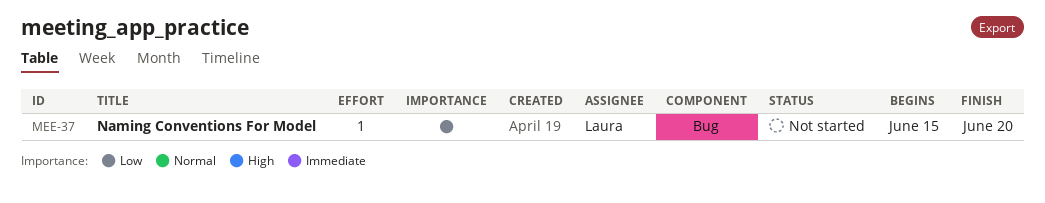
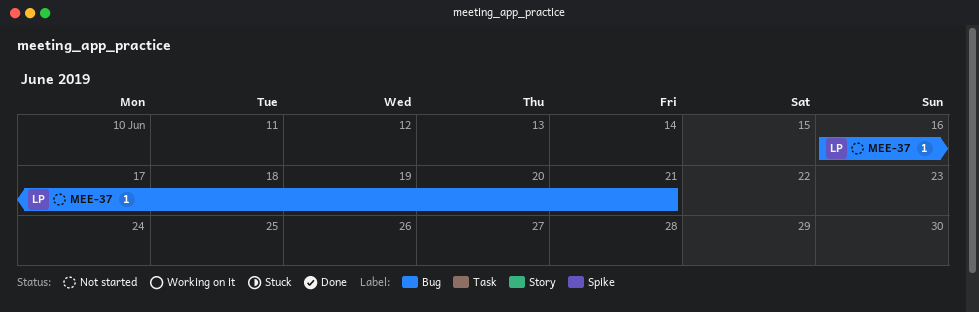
MEE-37, start: Jun 15 -> Jun 16
MEE-37, due: Jun 20 -> Jun 21

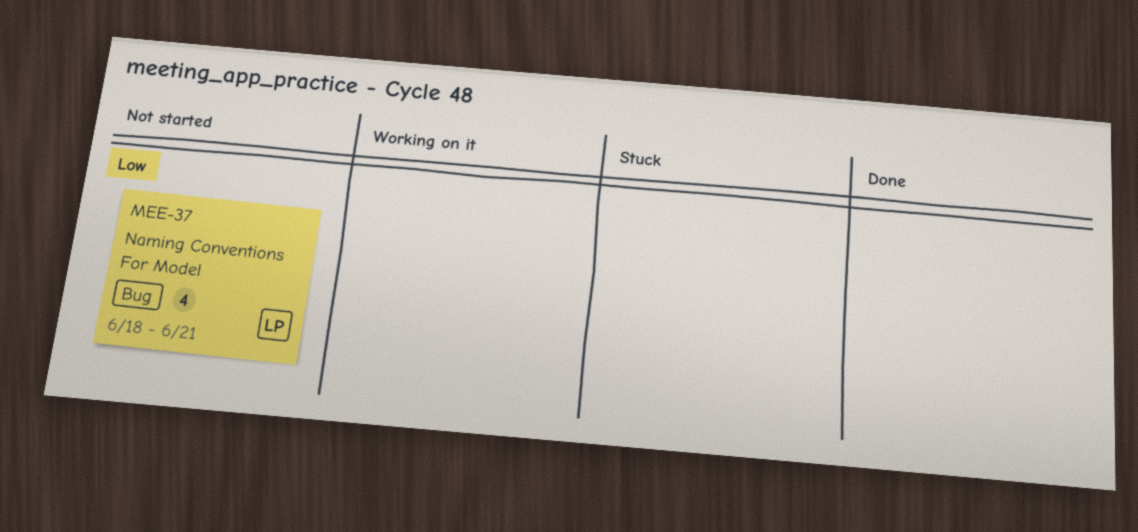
MEE-37, estimate: 1 -> 4
MEE-37, start: Jun 16 -> Jun 18

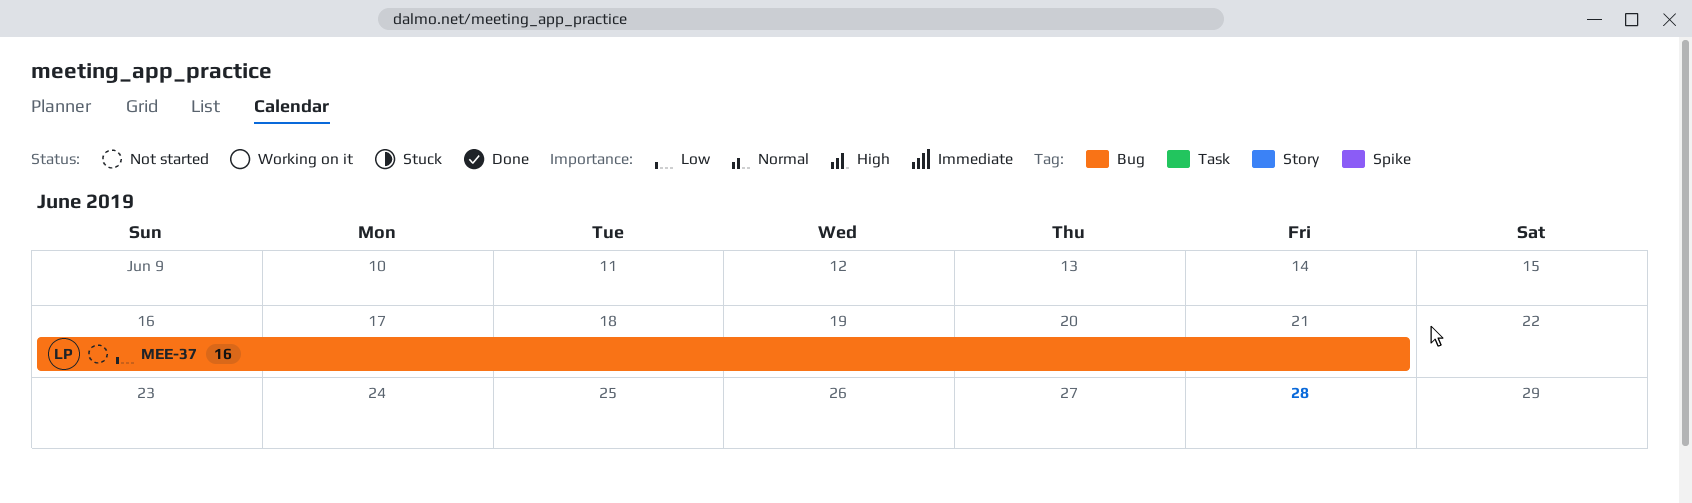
MEE-37, estimate: 4 -> 16
MEE-37, start: Jun 18 -> Jun 16

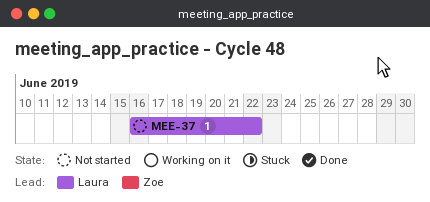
MEE-37, estimate: 16 -> 1
MEE-37, due: Jun 21 -> Jun 22

